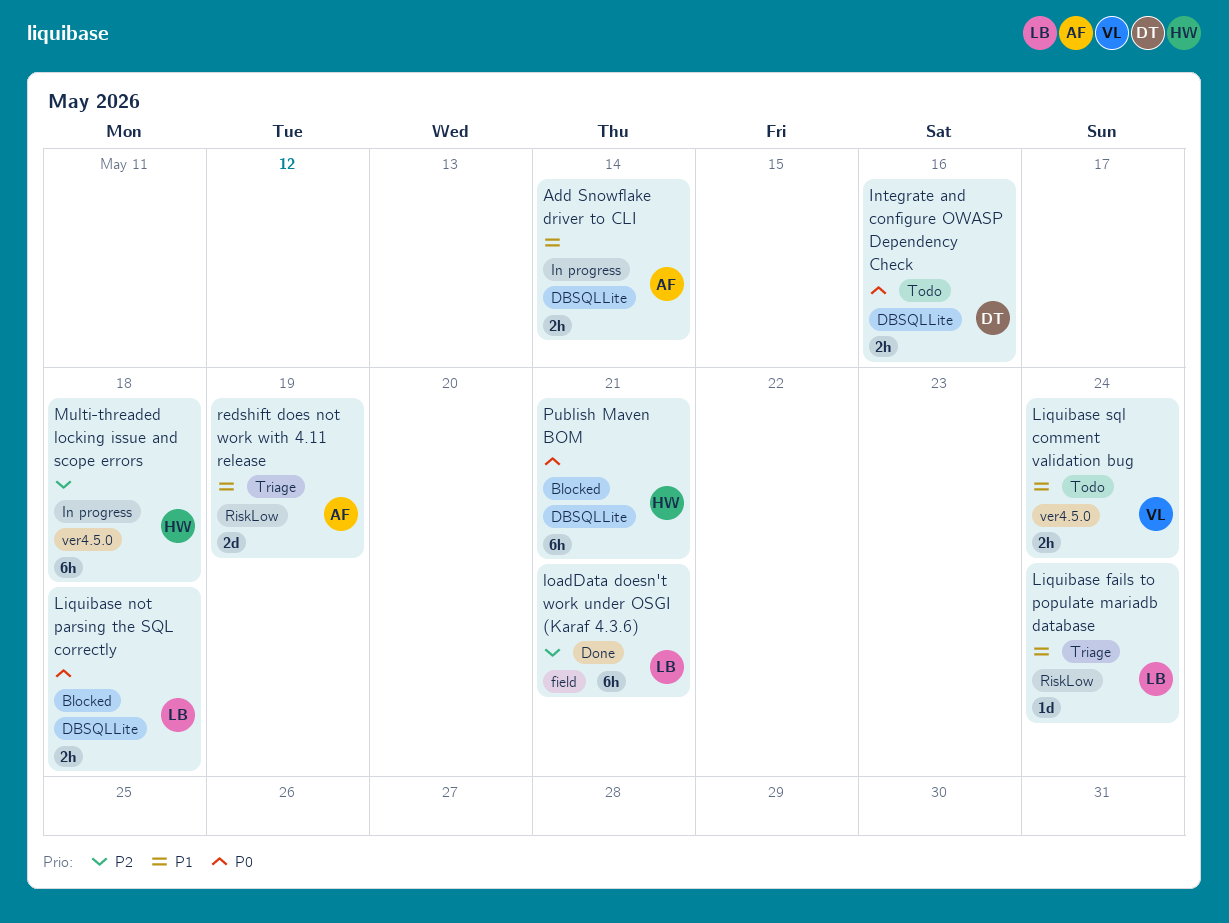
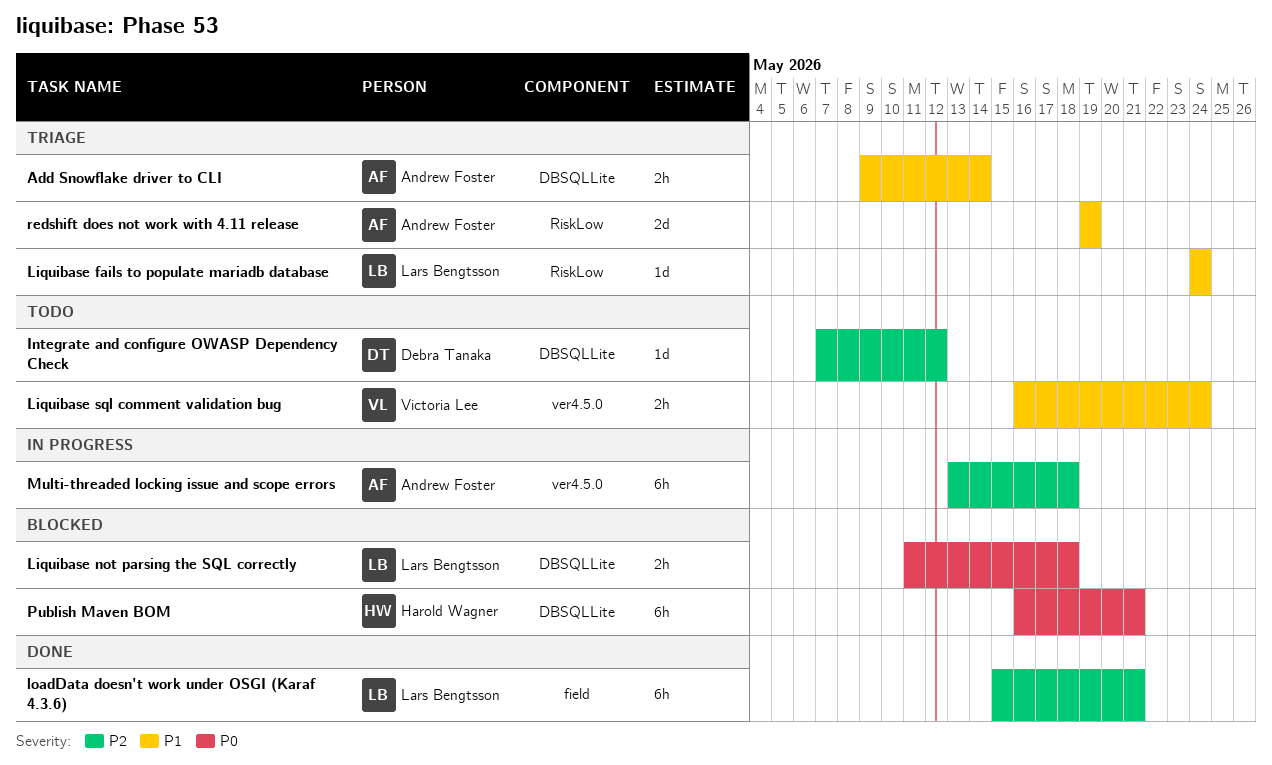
Add Snowflake driver to CLI, status: In progress -> Triage
Integrate and configure OWASP Dependency Check, priority: P0 -> P2
Integrate and configure OWASP Dependency Check, estimate: 2h -> 1d
Integrate and configure OWASP Dependency Check, due: May 16 -> May 12
Multi-threaded locking issue and scope errors, owner: Harold Wagner -> Andrew Foster

